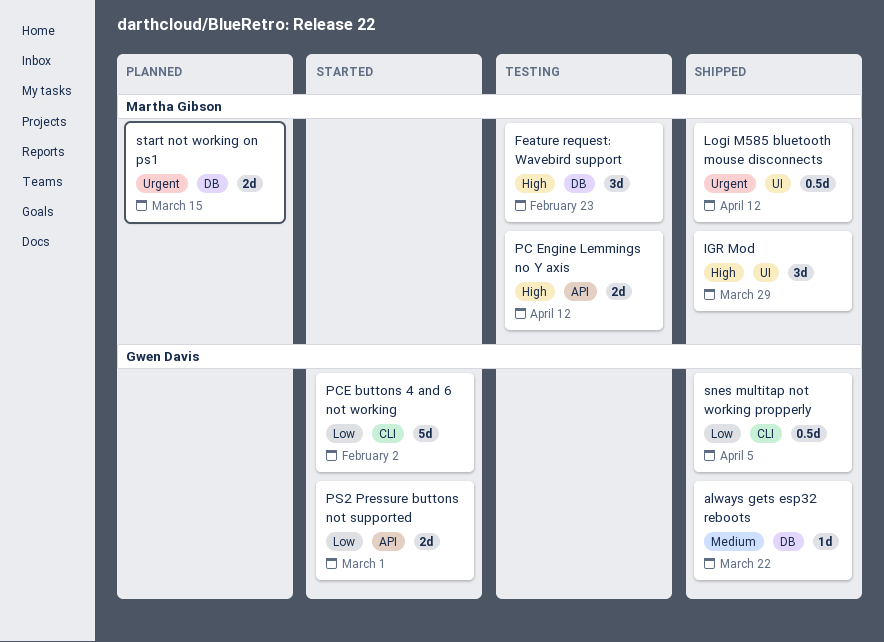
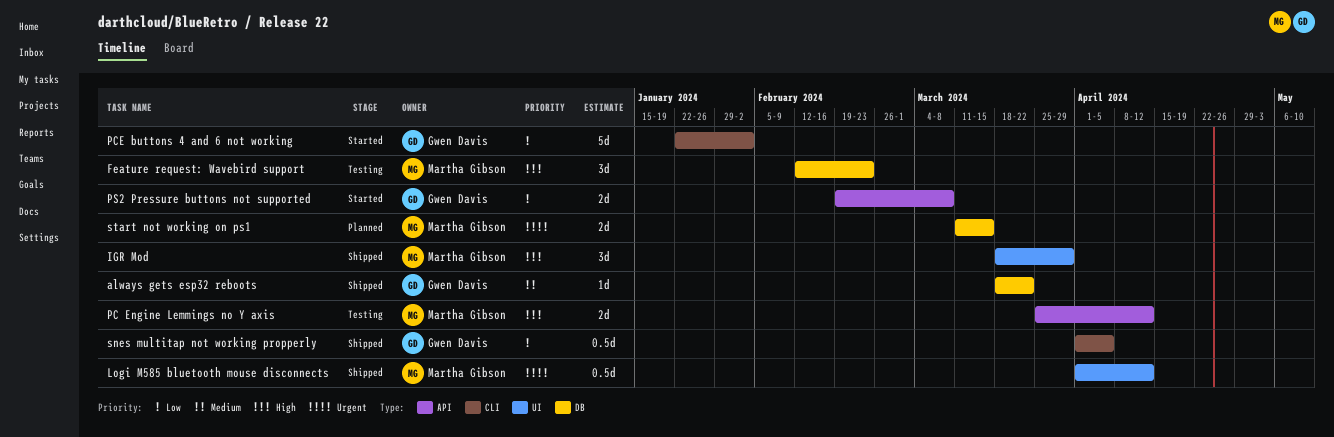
PS2 Pressure buttons not supported, due: Mar 1 -> Mar 8

